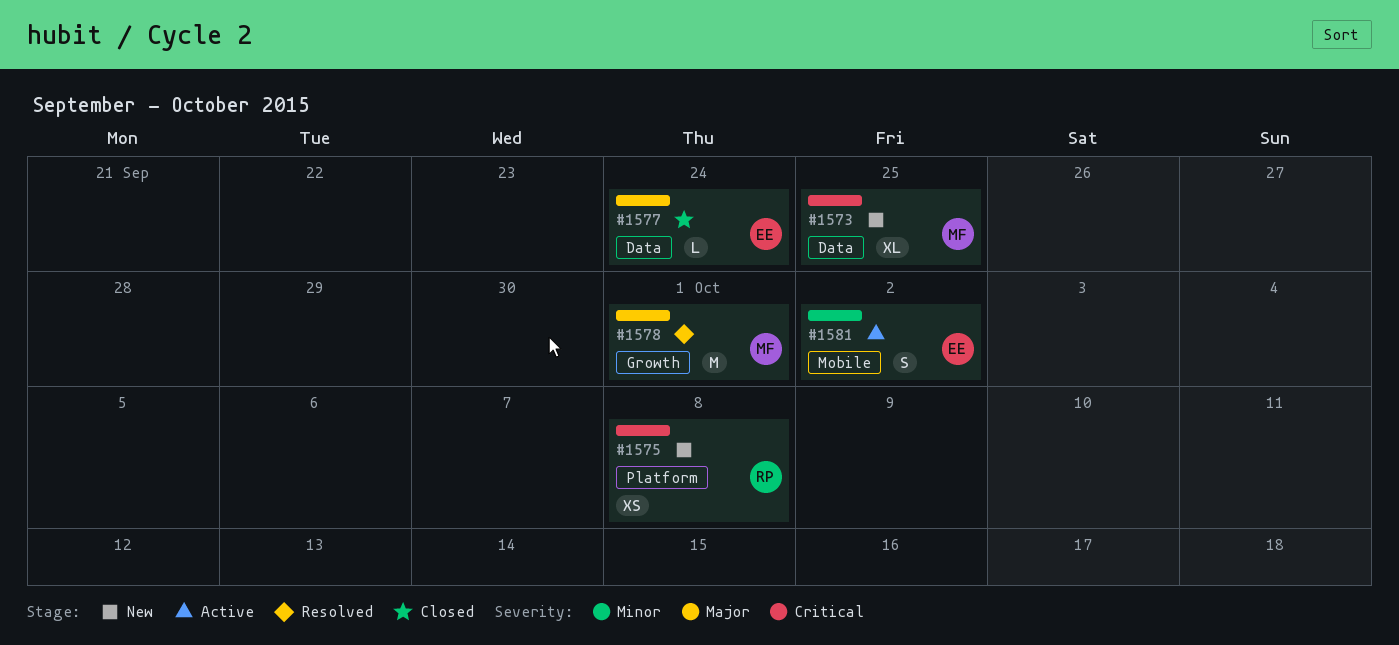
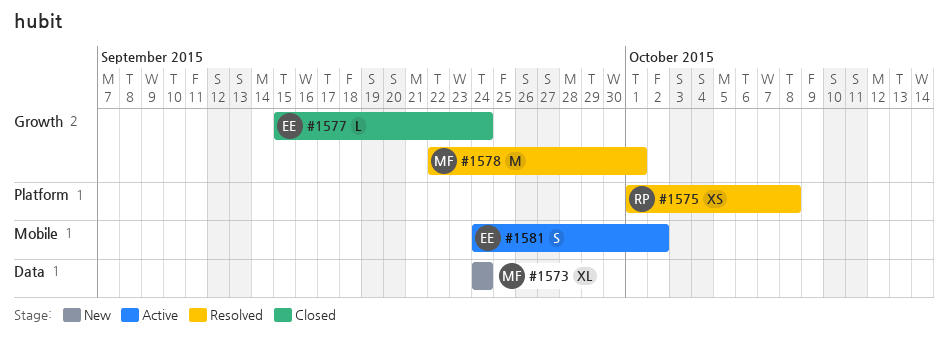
#1573, due: Sep 25 -> Sep 24
#1575, status: New -> Resolved
#1577, label: Data -> Growth

